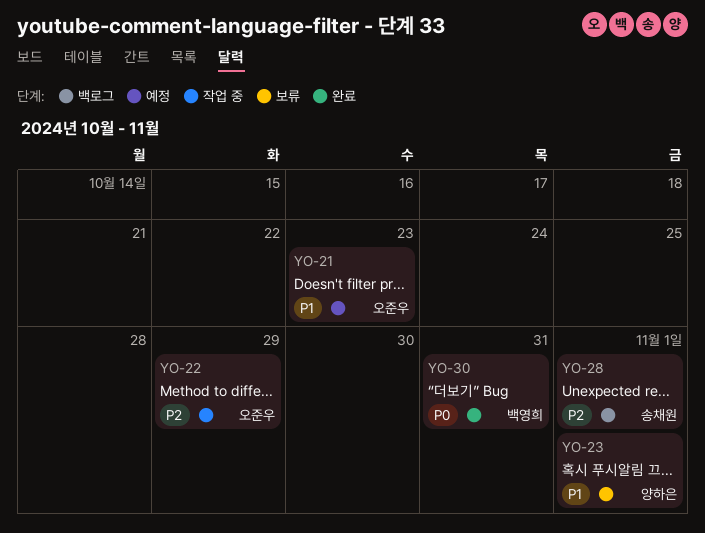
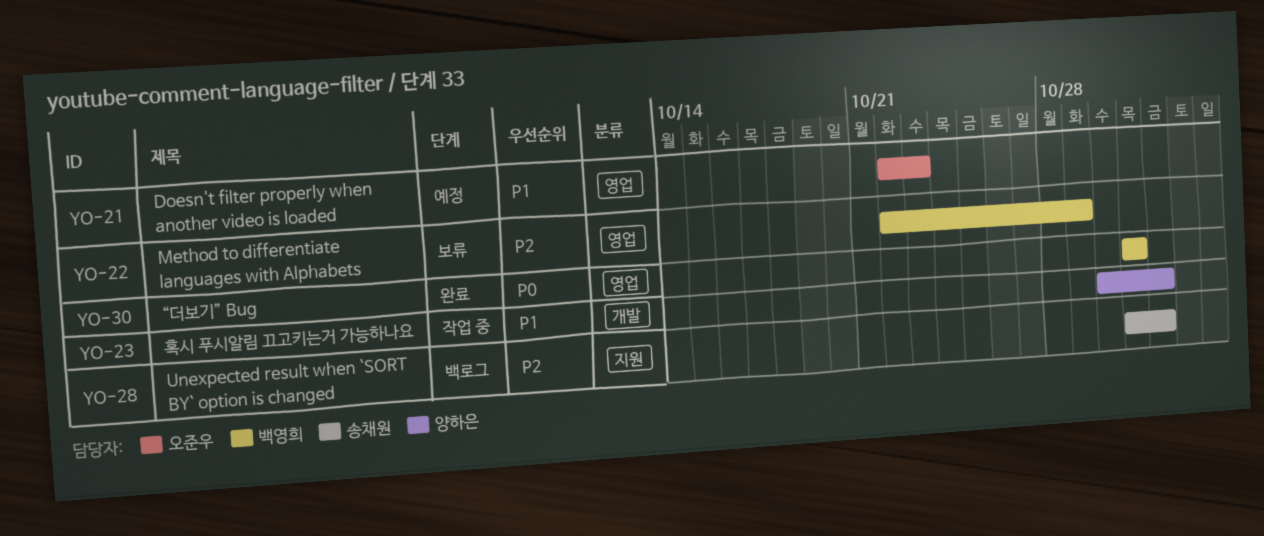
YO-22, status: 작업 중 -> 보류
YO-22, owner: 오준우 -> 백영희
YO-23, status: 보류 -> 작업 중

